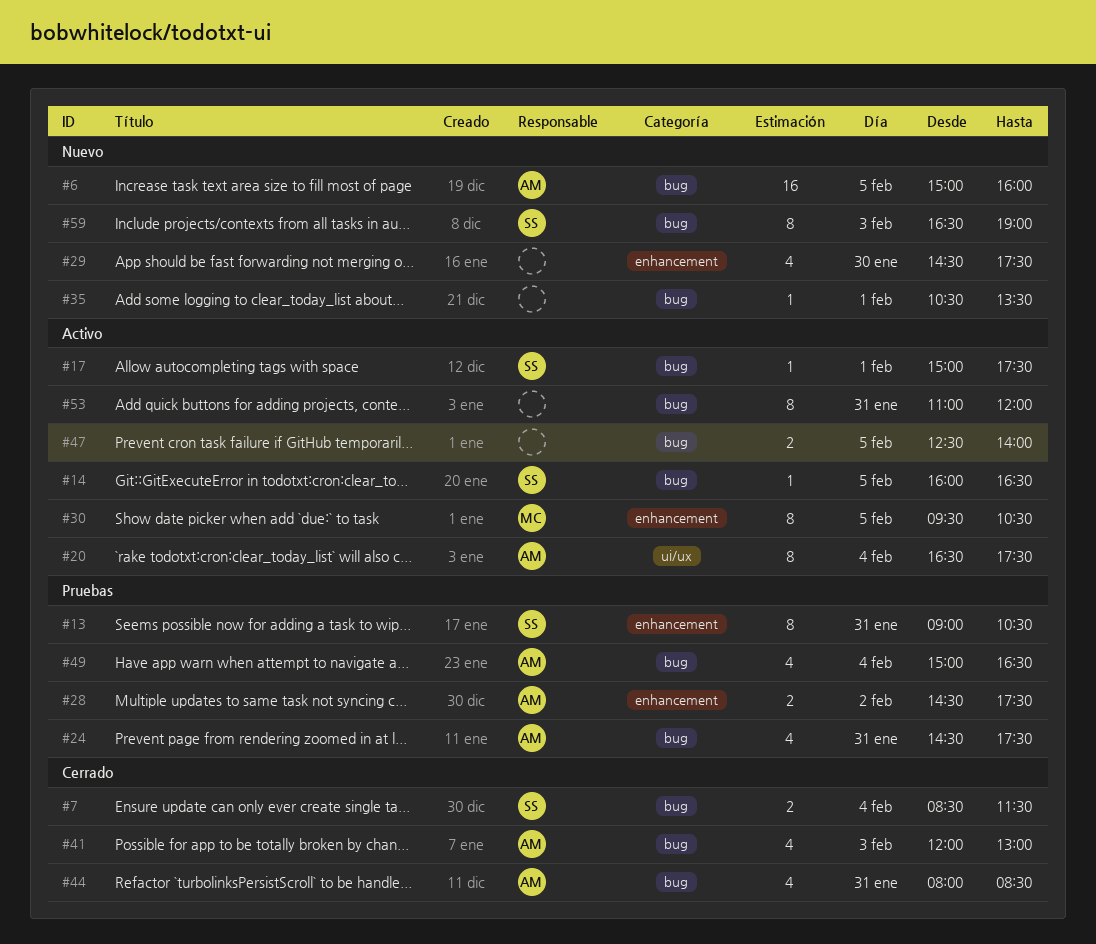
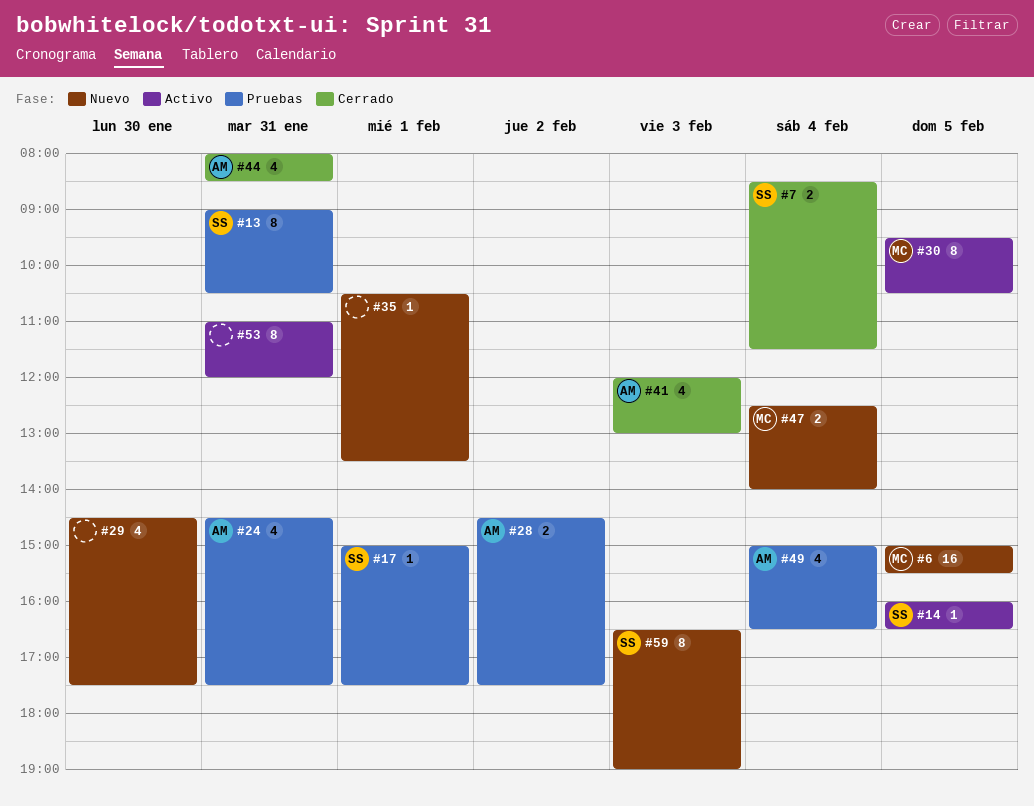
#6, owner: AM -> MC
#6, ends: 16:00 -> 15:30
#17, status: Activo -> Pruebas
#20: present -> none
#47, status: Activo -> Nuevo
#47, owner: none -> MC
#47, day: Feb 5 -> Feb 4

